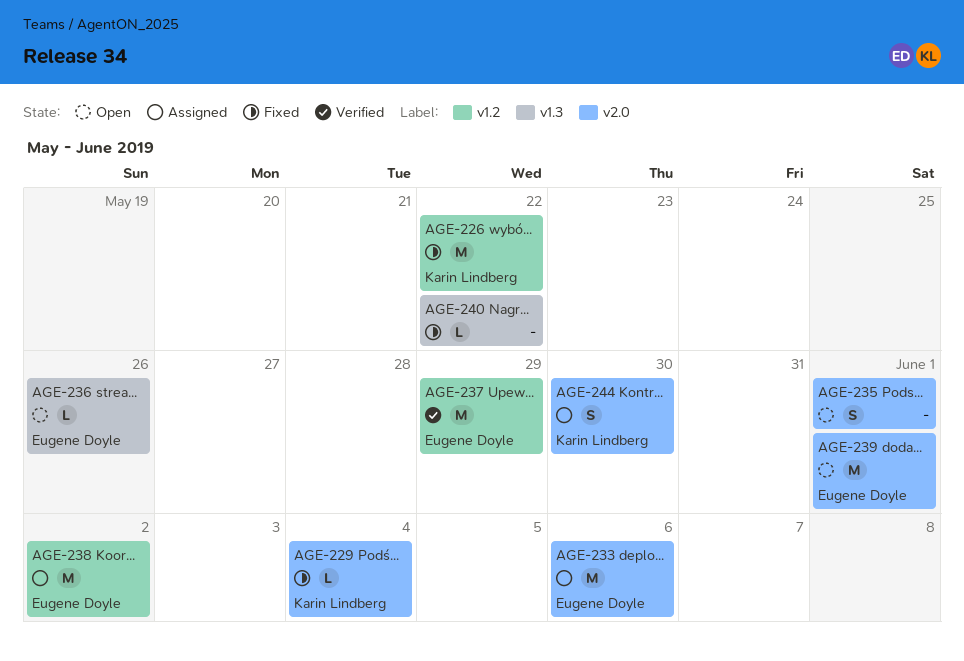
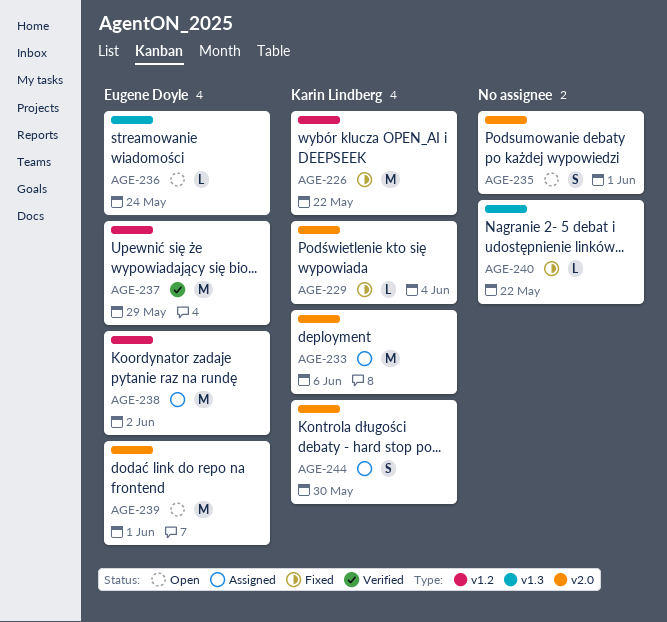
AGE-233, owner: Eugene Doyle -> Karin Lindberg
AGE-236, due: May 26 -> May 24

